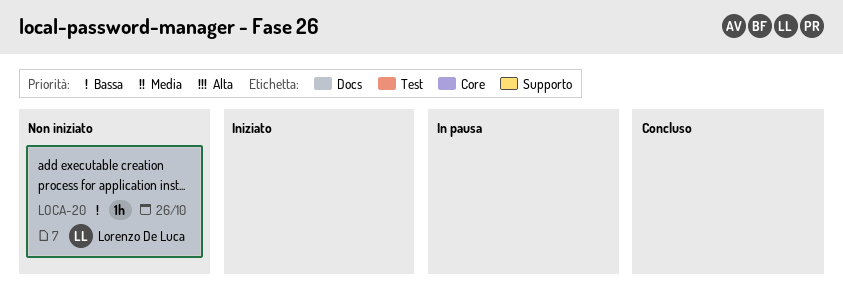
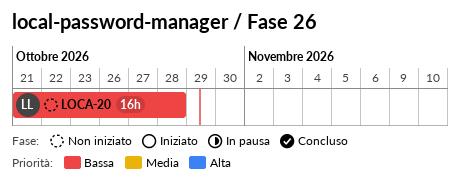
LOCA-20, estimate: 1h -> 16h
LOCA-20, due: Oct 26 -> Oct 28

